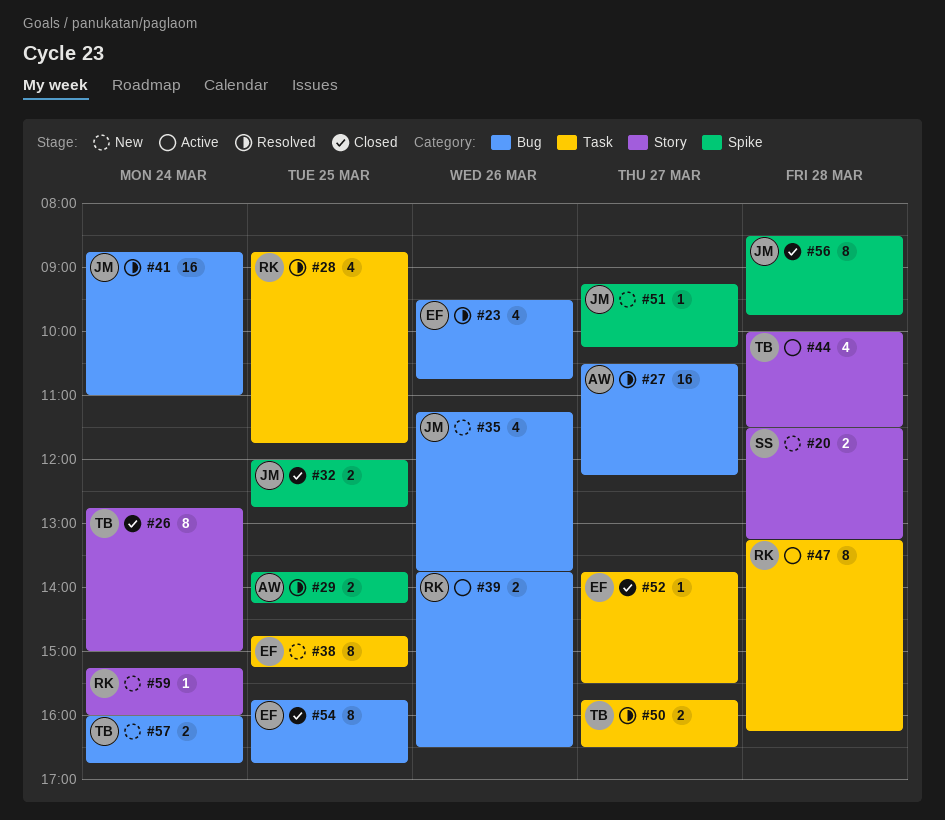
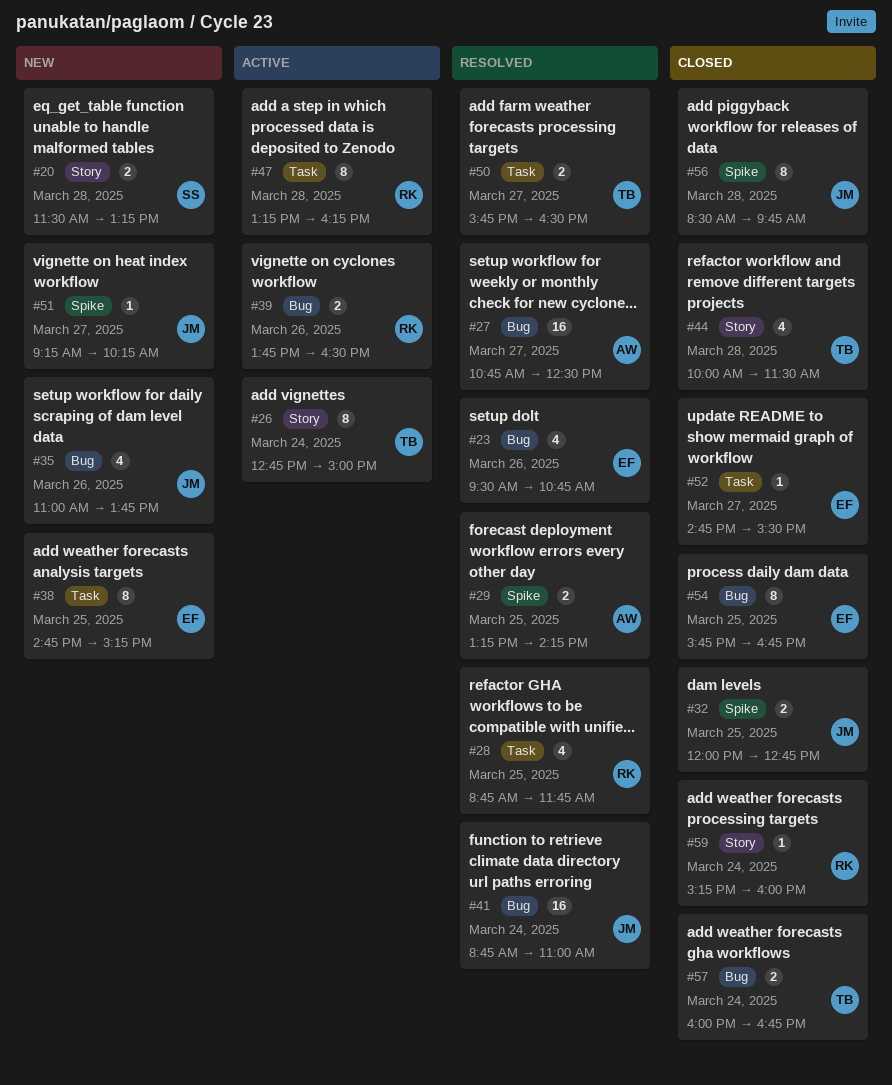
#26, status: Closed -> Active
#27, begins: 10:30 -> 10:45
#27, ends: 12:15 -> 12:30
#29, begins: 13:45 -> 13:15
#35, begins: 11:15 -> 11:00
#44, status: Active -> Closed
#52, begins: 13:45 -> 14:45
#57, status: New -> Closed
#59, status: New -> Closed

